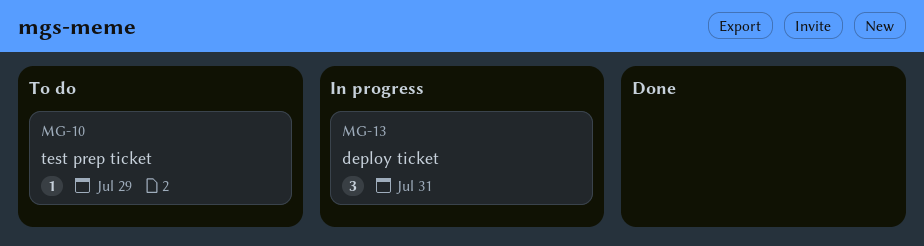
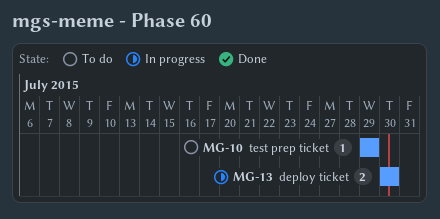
MG-13, estimate: 3 -> 2
MG-13, due: Jul 31 -> Jul 30

